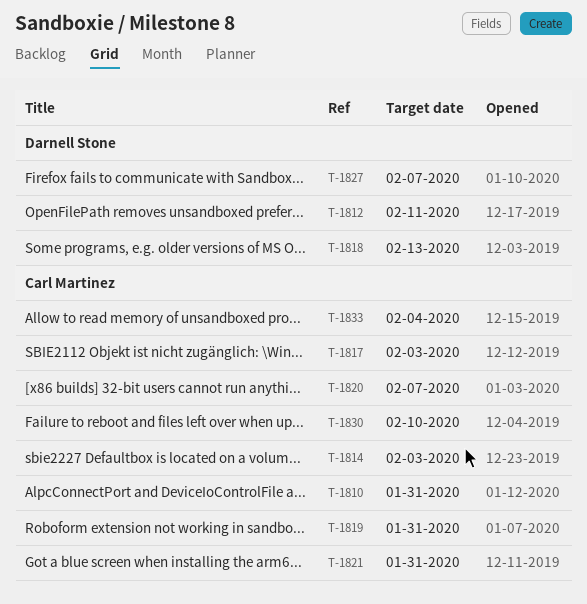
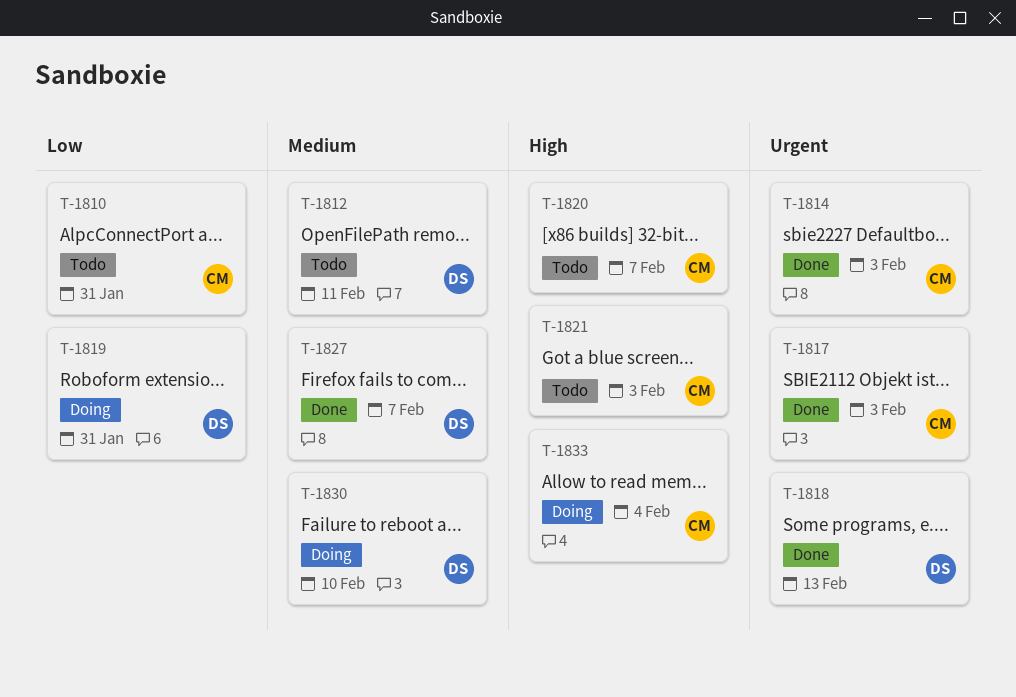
T-1819, owner: Carl Martinez -> Darnell Stone
T-1821, due: Jan 31 -> Feb 3
T-1830, owner: Carl Martinez -> Darnell Stone

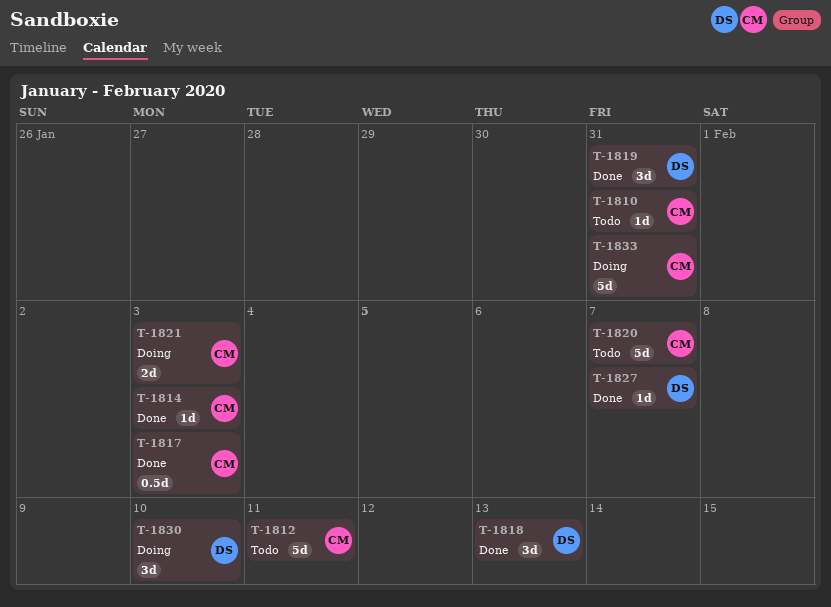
T-1812, owner: DS -> CM
T-1819, status: Doing -> Done
T-1821, status: Todo -> Doing
T-1833, due: Feb 4 -> Jan 31

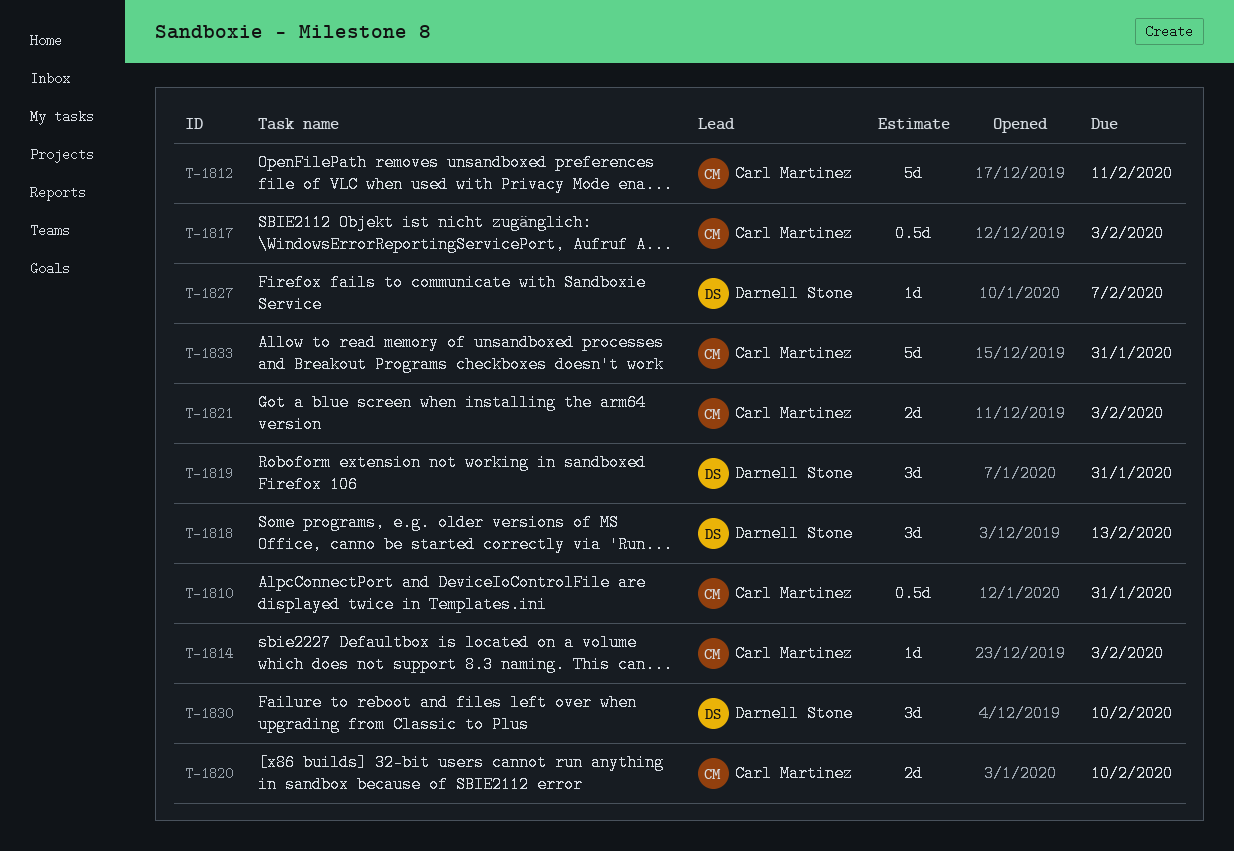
T-1810, estimate: 1d -> 0.5d
T-1820, estimate: 5d -> 2d
T-1820, due: Feb 7 -> Feb 10

